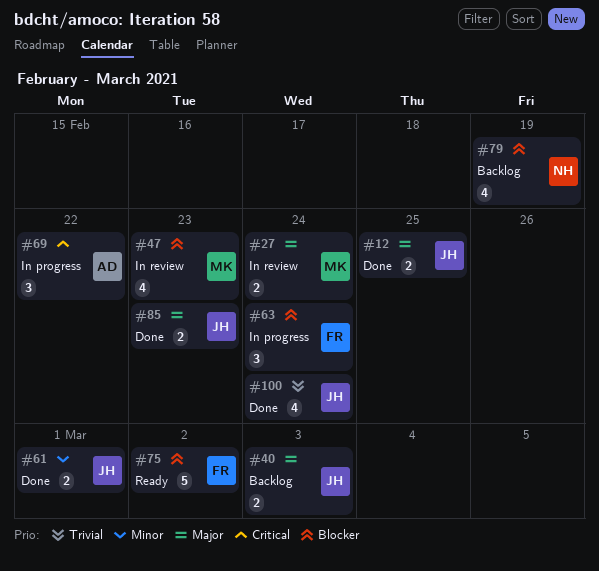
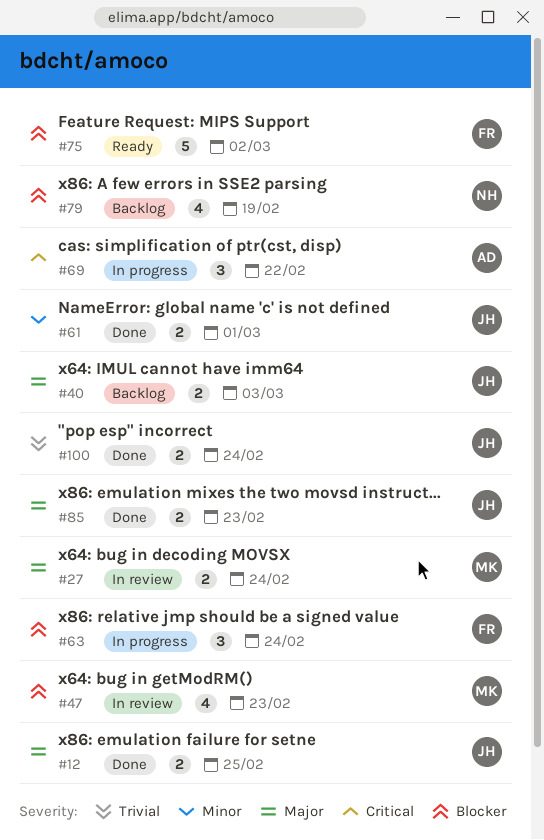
#100, estimate: 4 -> 2

